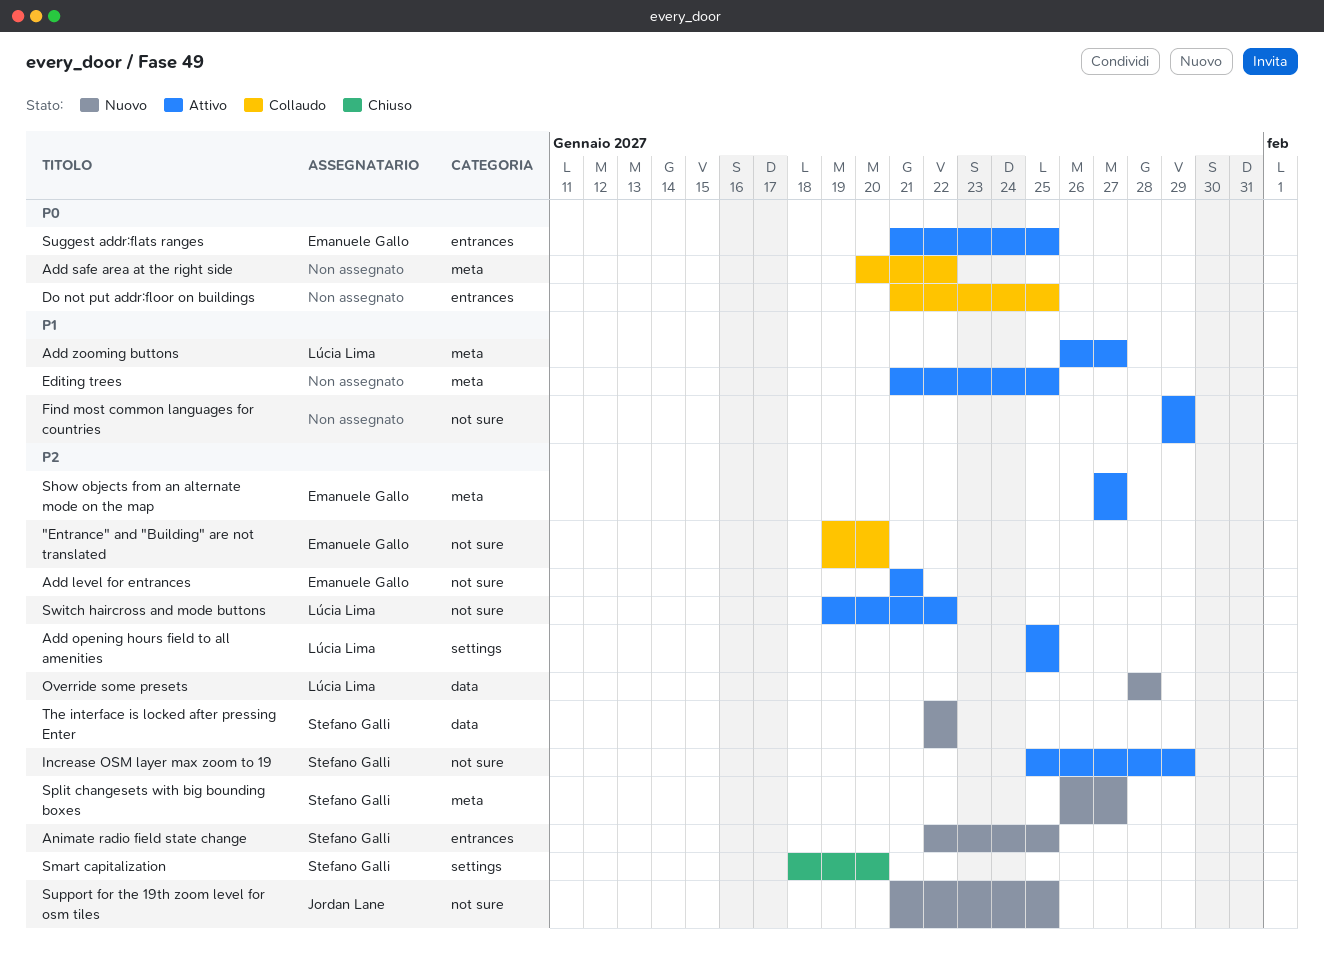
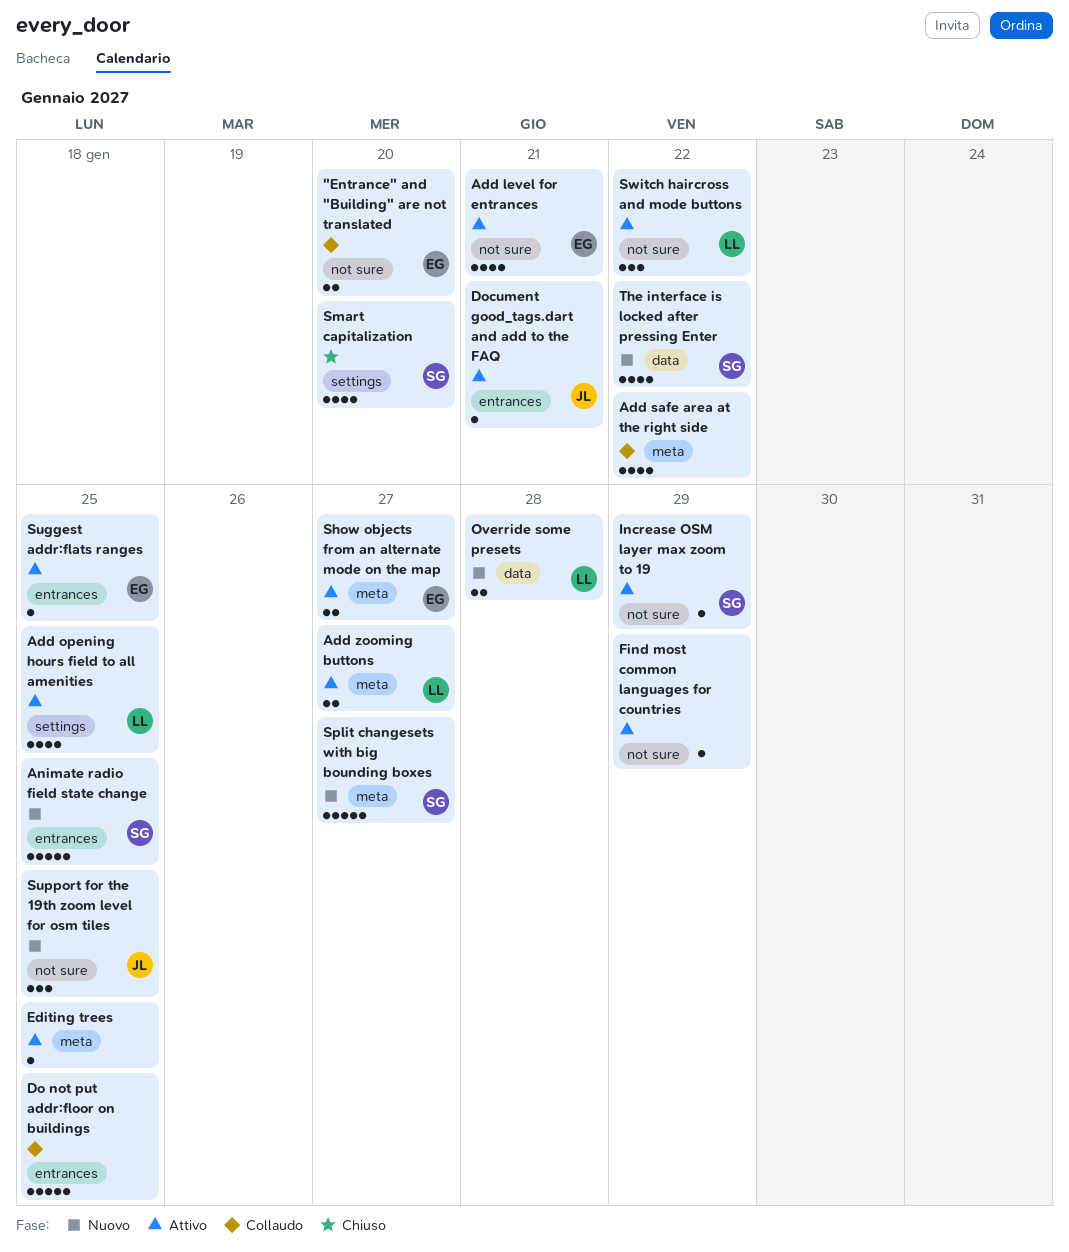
Document good_tags.dart and add to the FAQ: none -> present

